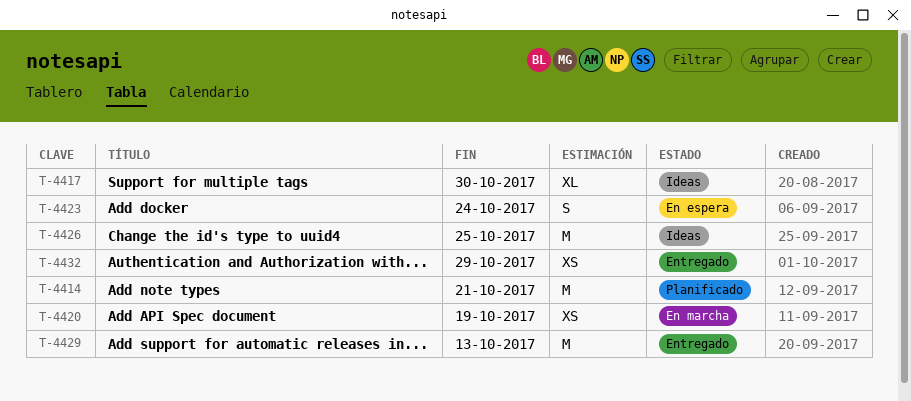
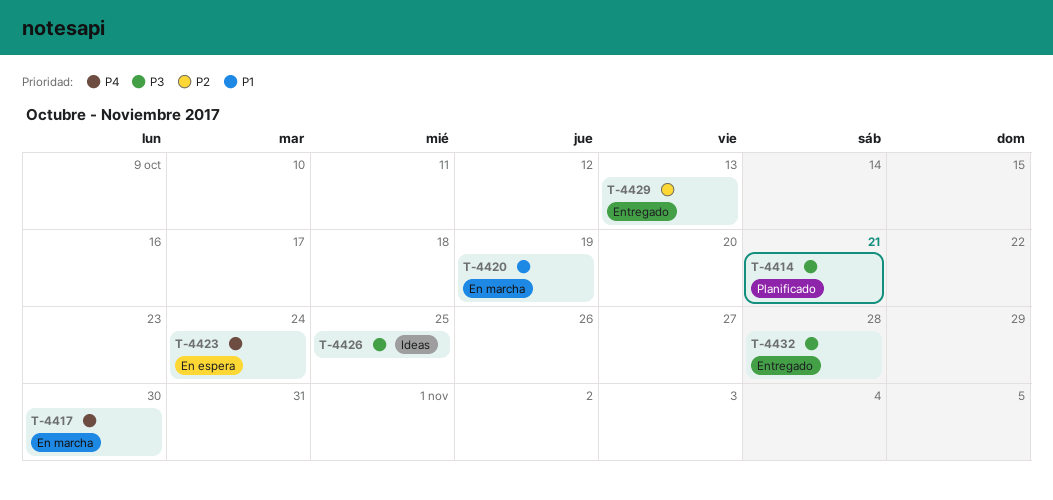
T-4417, status: Ideas -> En marcha
T-4432, due: Oct 29 -> Oct 28

